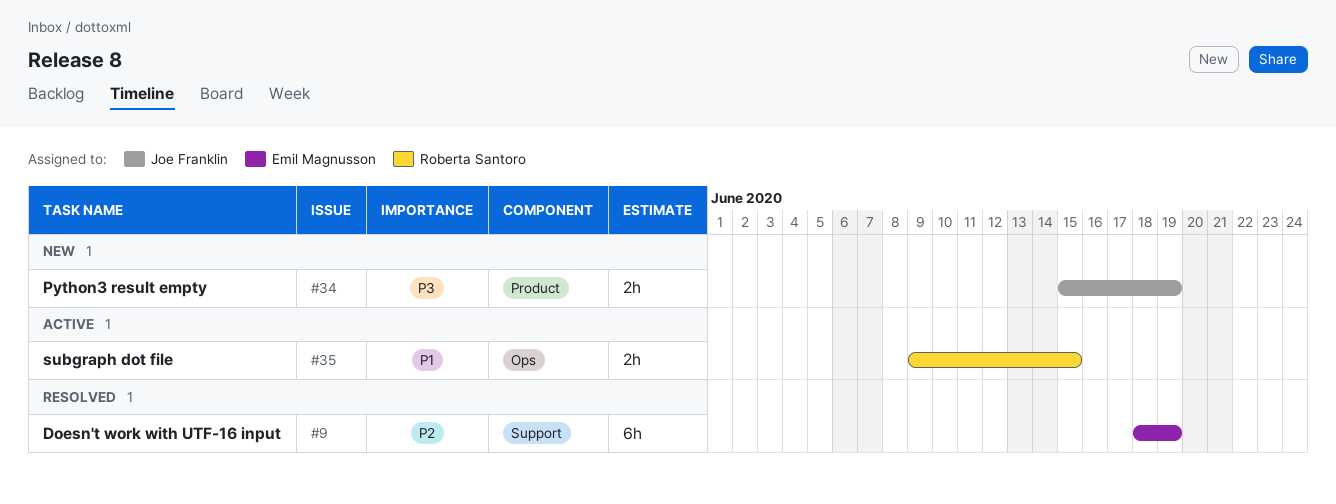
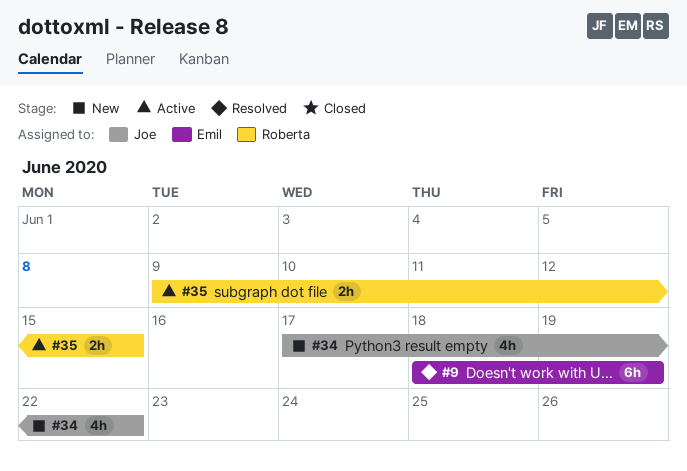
#34, estimate: 2h -> 4h
#34, start: Jun 15 -> Jun 17
#34, due: Jun 19 -> Jun 22

